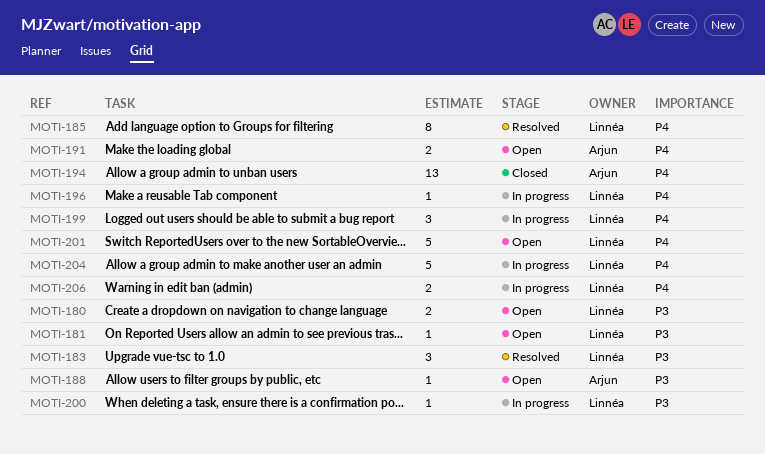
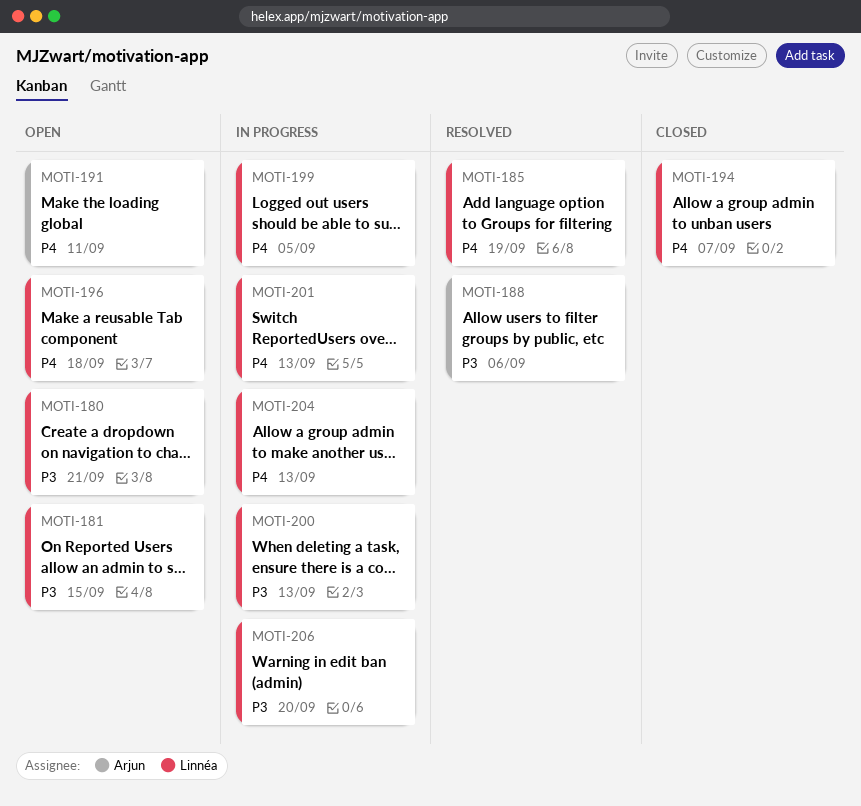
MOTI-183: present -> none
MOTI-188, status: Open -> Resolved
MOTI-194, owner: Arjun -> Linnéa
MOTI-196, status: In progress -> Open
MOTI-201, status: Open -> In progress
MOTI-206, priority: P4 -> P3

